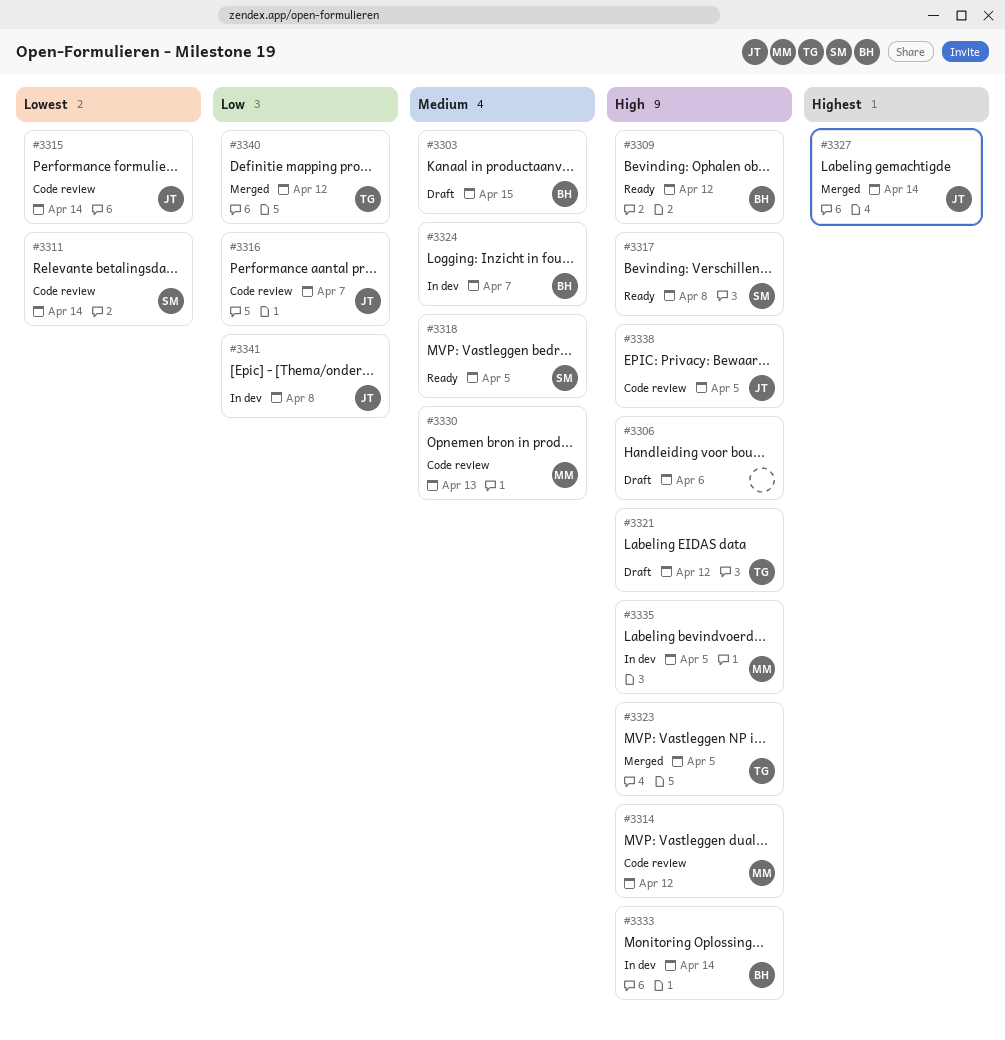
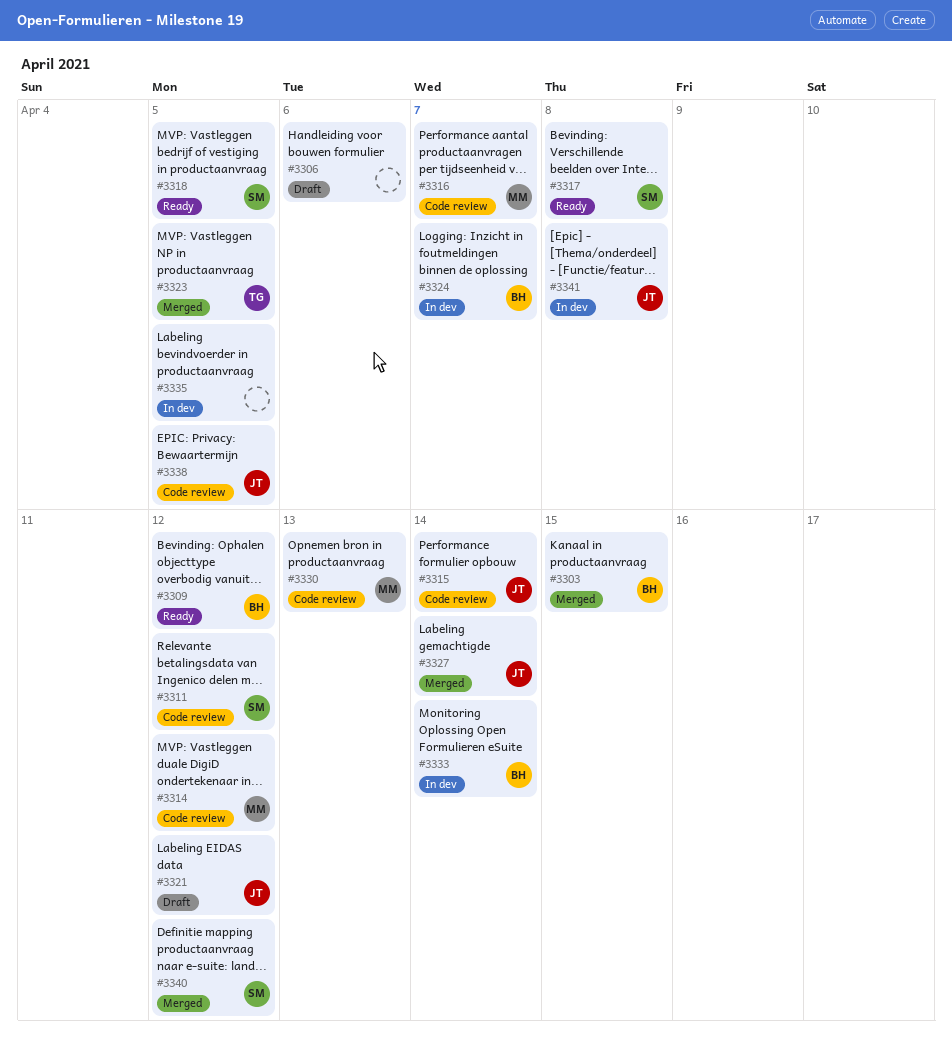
#3303, status: Draft -> Merged
#3311, due: Apr 14 -> Apr 12
#3316, owner: JT -> MM
#3321, owner: TG -> JT
#3335, owner: MM -> none
#3340, owner: TG -> SM

